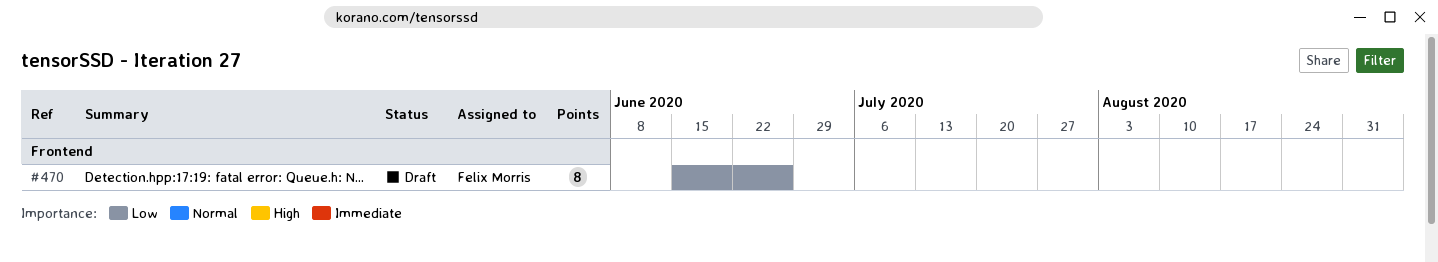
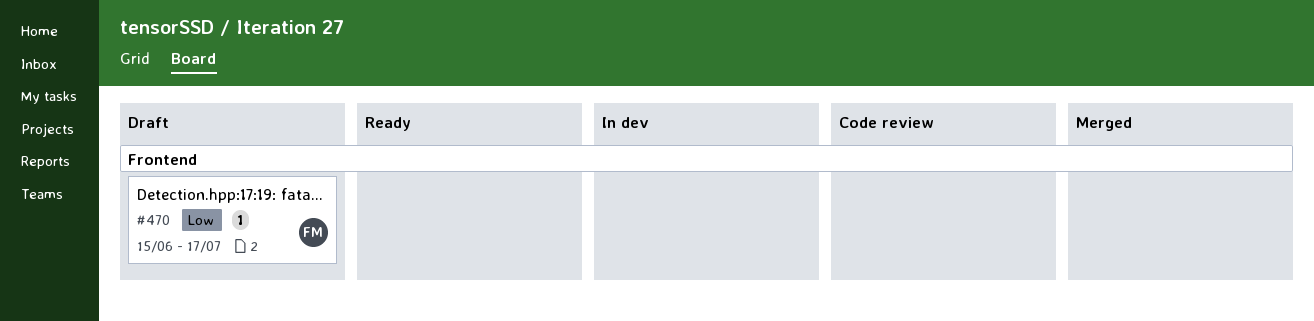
#470, estimate: 8 -> 1
#470, due: Jun 26 -> Jul 17

